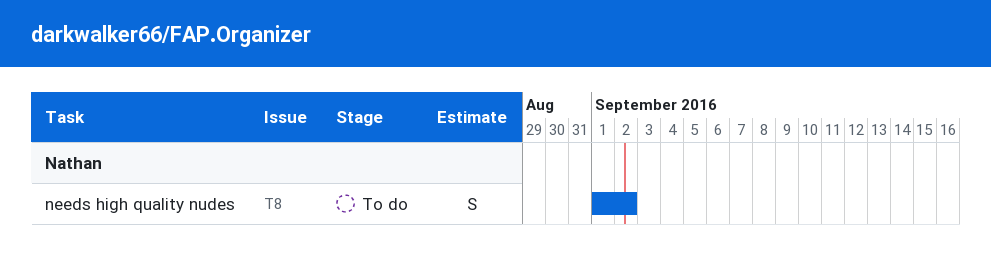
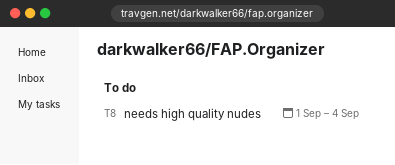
T8, due: Sep 2 -> Sep 4

